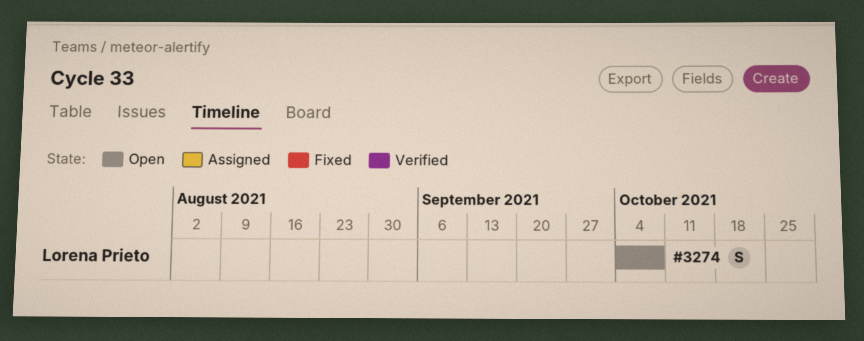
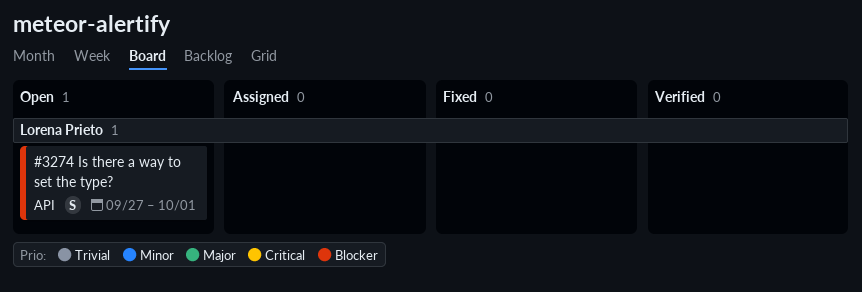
#3274, start: Oct 4 -> Sep 27
#3274, due: Oct 8 -> Oct 1

